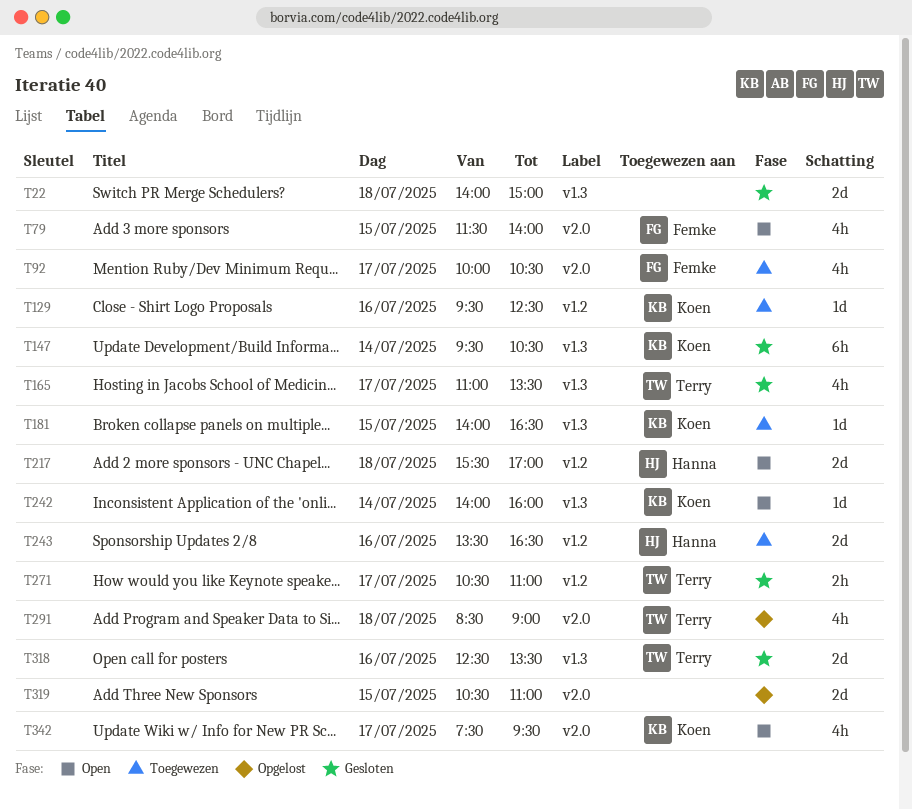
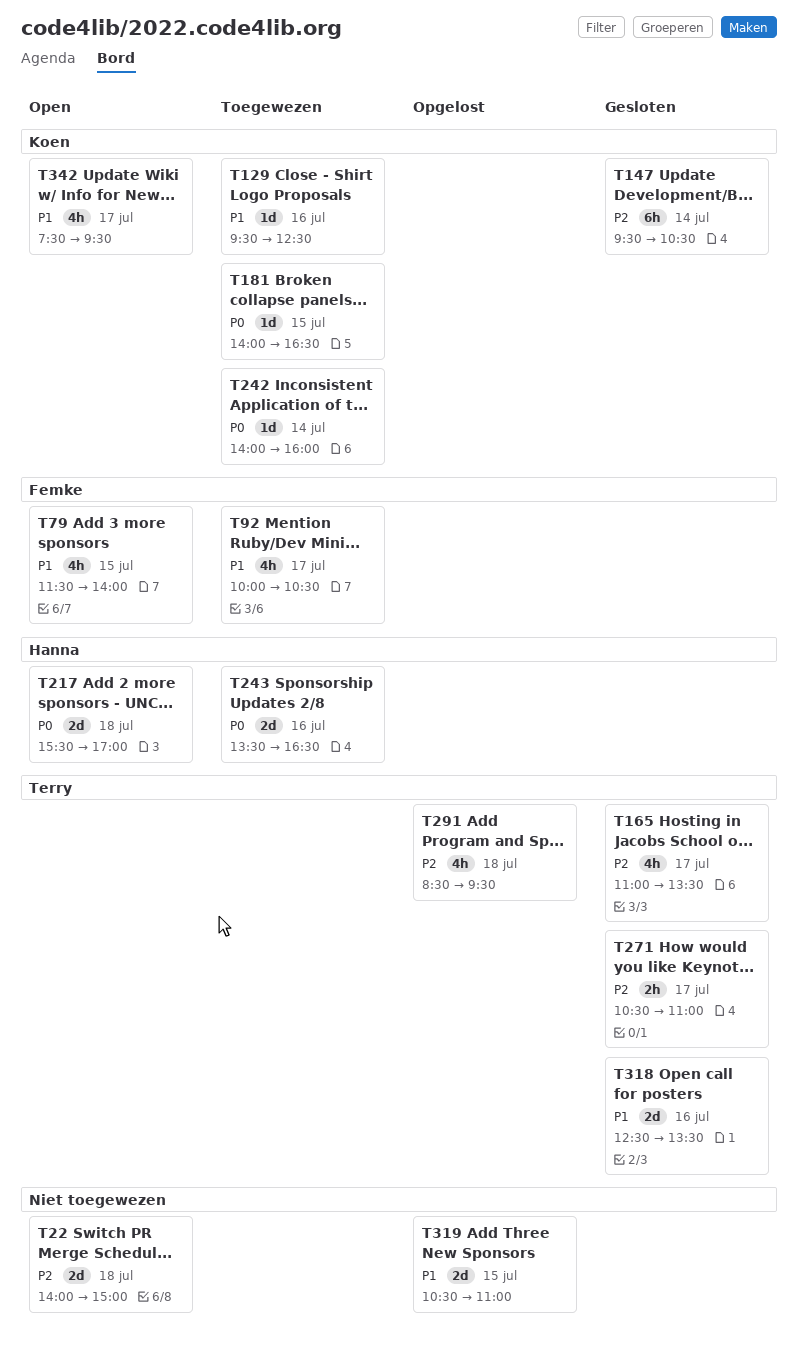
T22, status: Gesloten -> Open
T242, status: Open -> Toegewezen
T291, ends: 09:00 -> 09:30

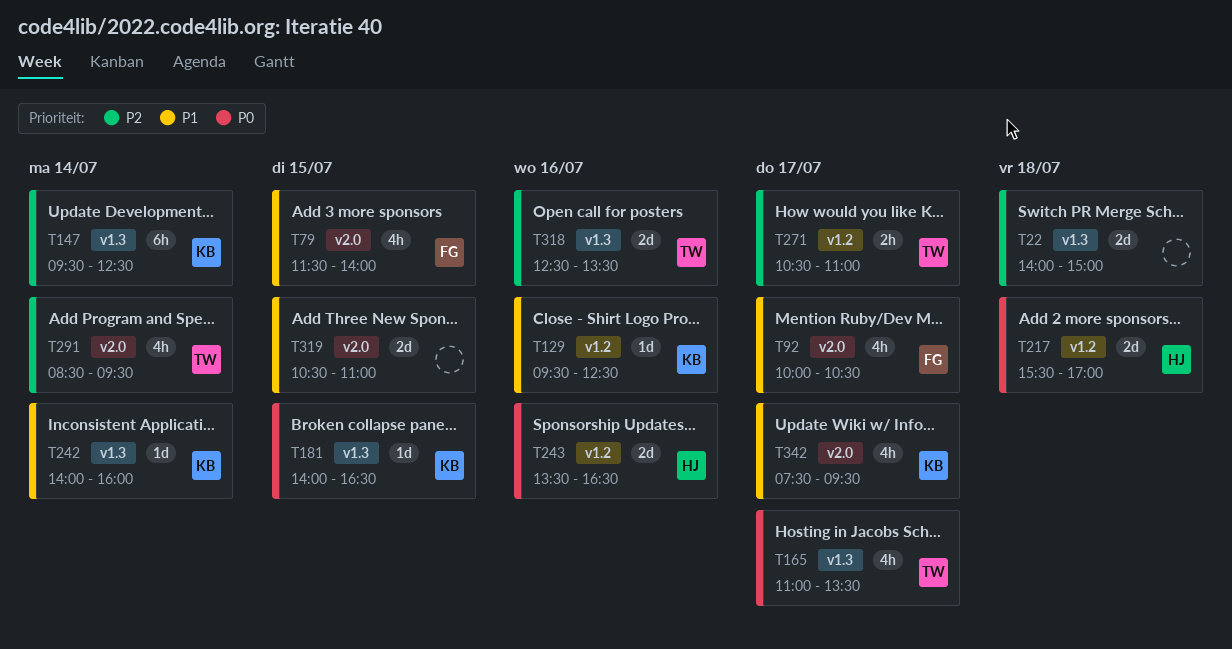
T147, ends: 10:30 -> 12:30
T165, priority: P2 -> P0
T242, priority: P0 -> P1
T291, day: Jul 18 -> Jul 14
T318, priority: P1 -> P2

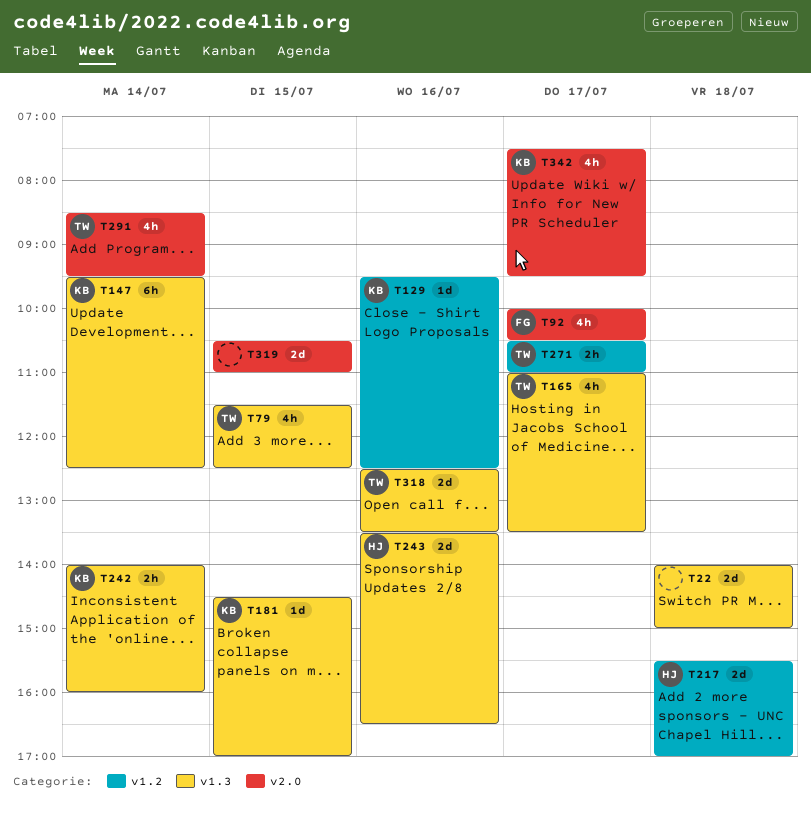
T79, owner: FG -> TW
T79, label: v2.0 -> v1.3
T79, ends: 14:00 -> 12:30
T181, begins: 14:00 -> 14:30
T181, ends: 16:30 -> 17:00
T242, estimate: 1d -> 2h
T243, label: v1.2 -> v1.3

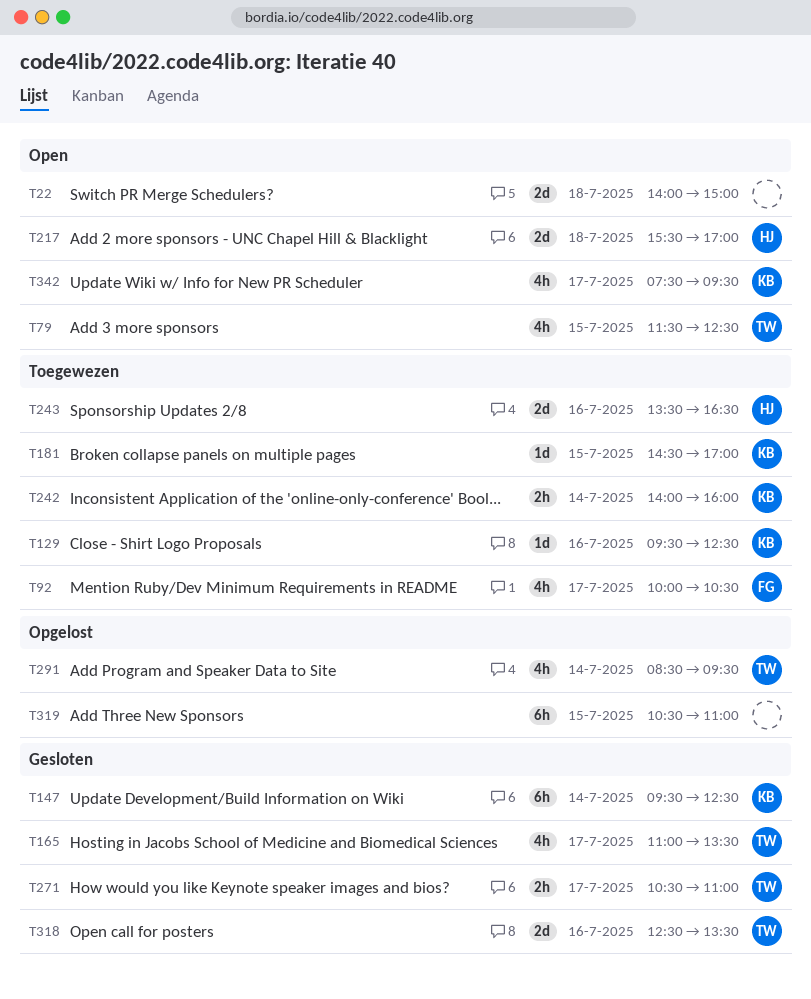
T319, estimate: 2d -> 6h

